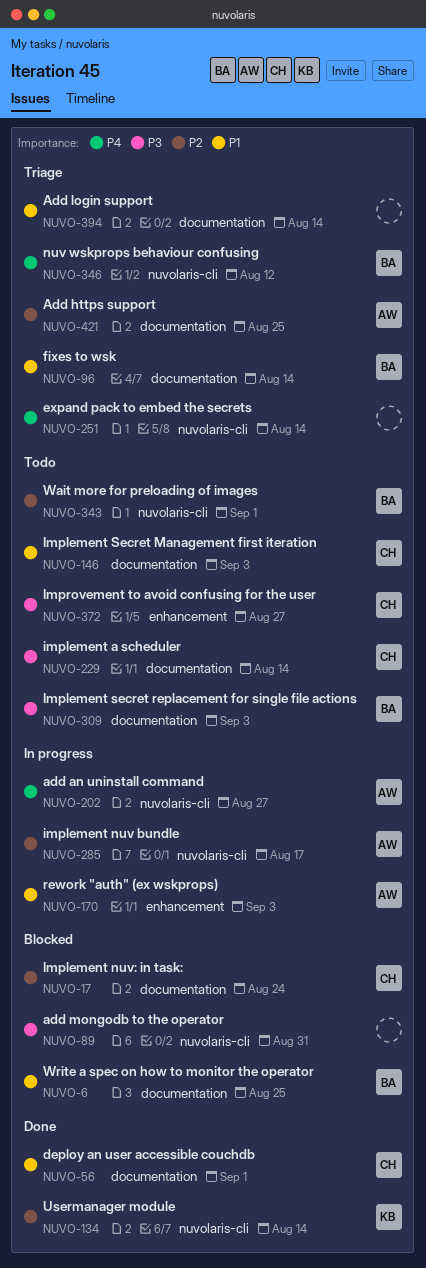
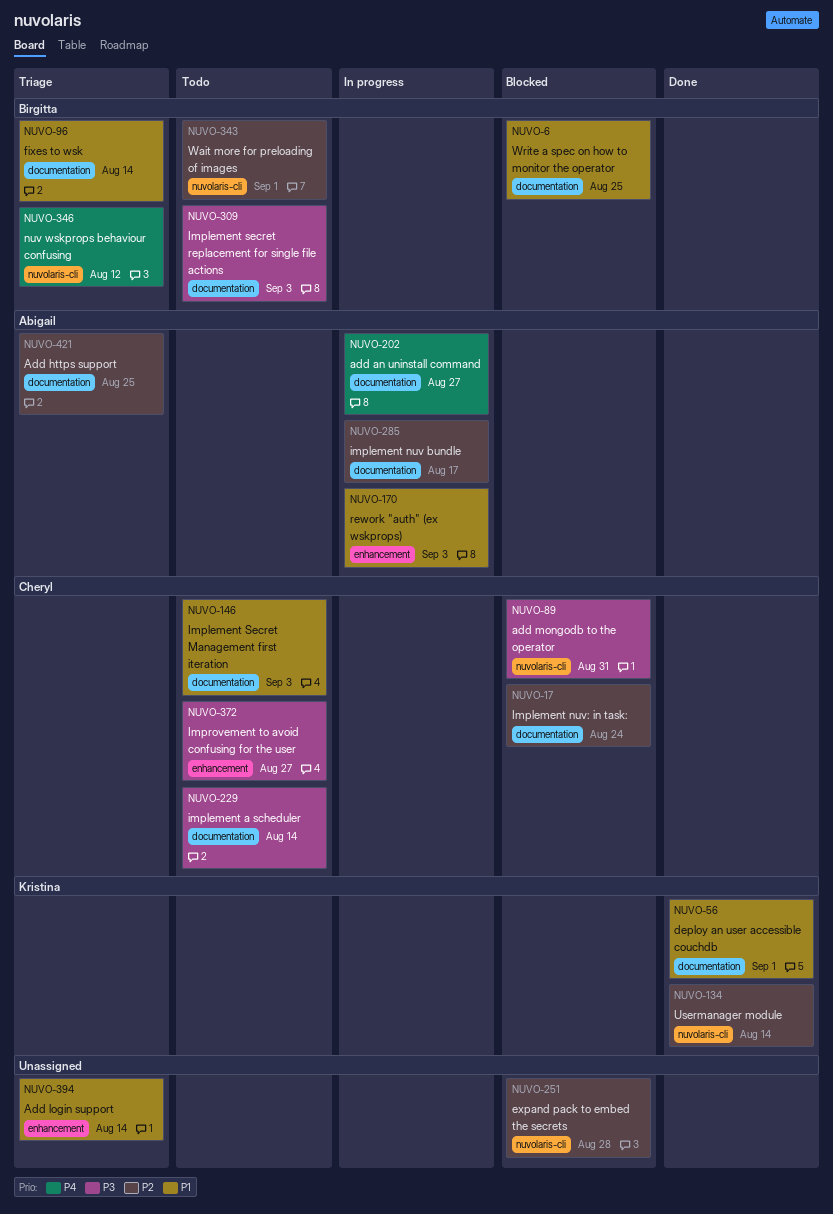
NUVO-56, owner: Cheryl -> Kristina
NUVO-89, owner: none -> Cheryl
NUVO-202, label: nuvolaris-cli -> documentation
NUVO-251, status: Triage -> Blocked
NUVO-251, priority: P4 -> P2
NUVO-251, due: Aug 14 -> Aug 28
NUVO-285, label: nuvolaris-cli -> documentation
NUVO-394, label: documentation -> enhancement

